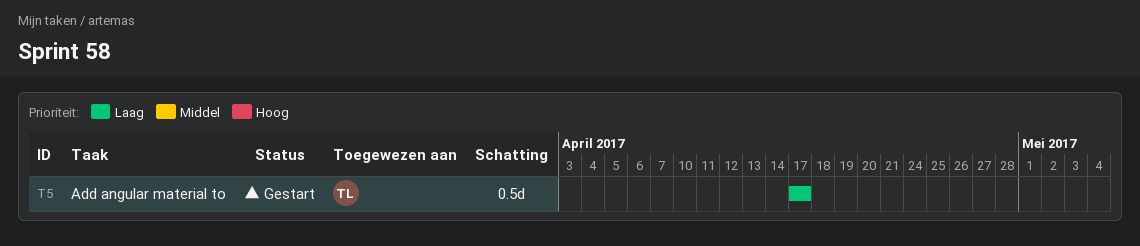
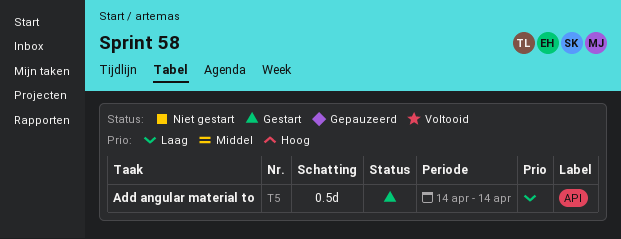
T5, start: Apr 17 -> Apr 14
T5, due: Apr 17 -> Apr 14

